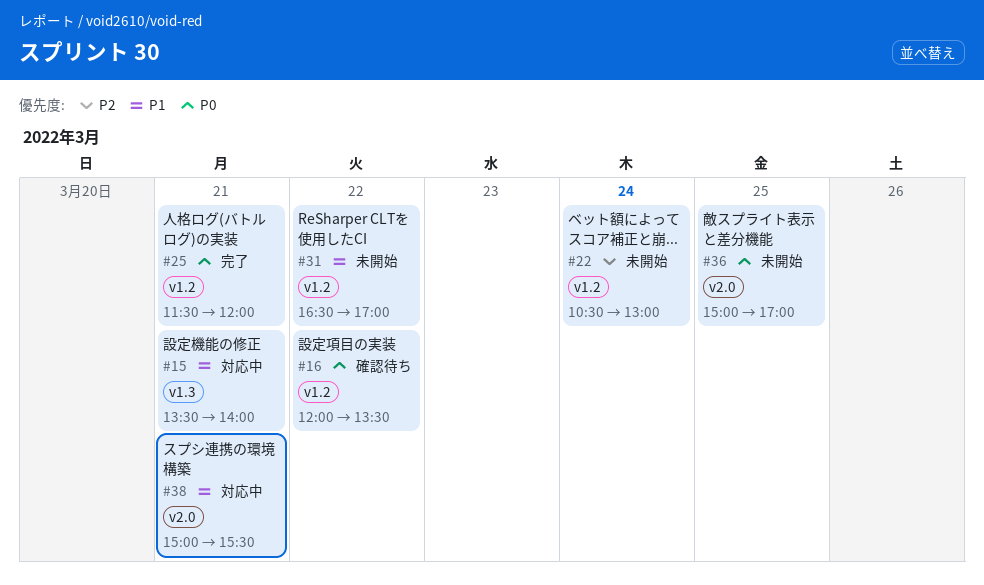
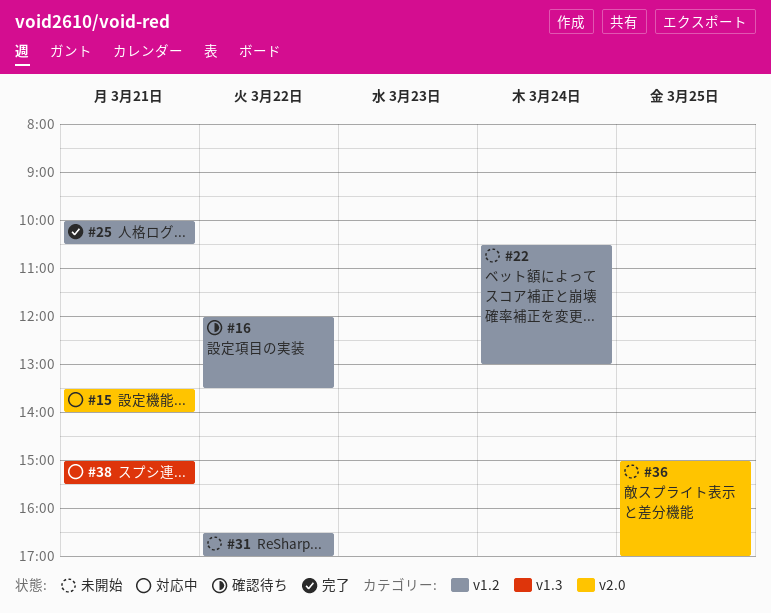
#15, label: v1.3 -> v2.0
#25, begins: 11:30 -> 10:00
#25, ends: 12:00 -> 10:30
#38, label: v2.0 -> v1.3

